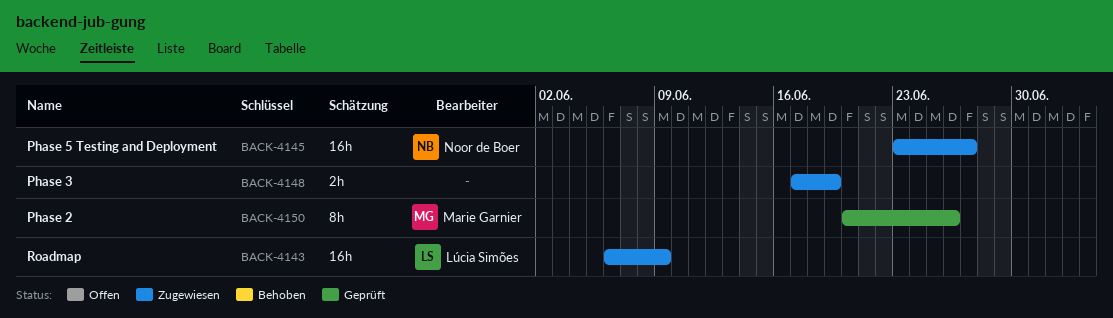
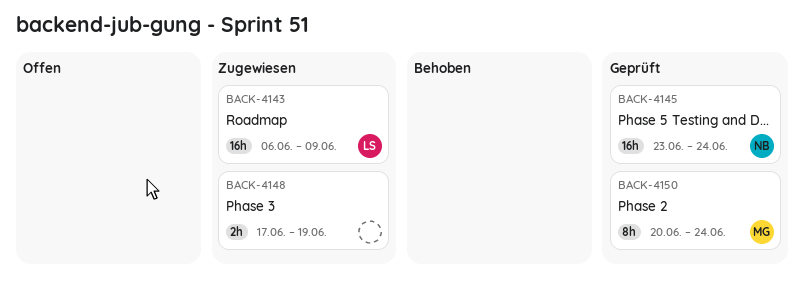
BACK-4145, status: Zugewiesen -> Geprüft
BACK-4145, due: Jun 27 -> Jun 24
BACK-4150, due: Jun 26 -> Jun 24

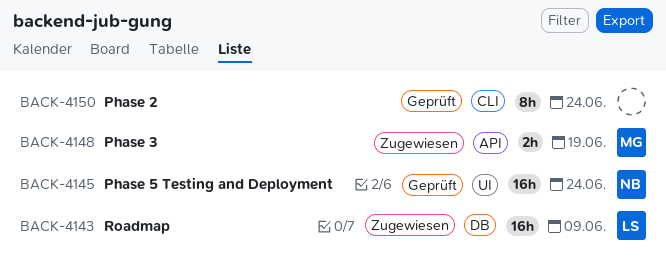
BACK-4148, owner: none -> MG
BACK-4150, owner: MG -> none

